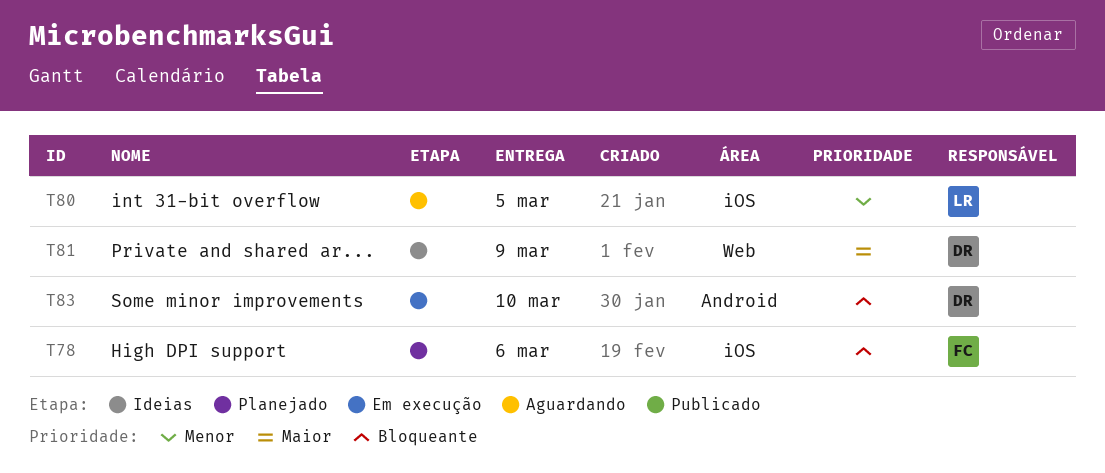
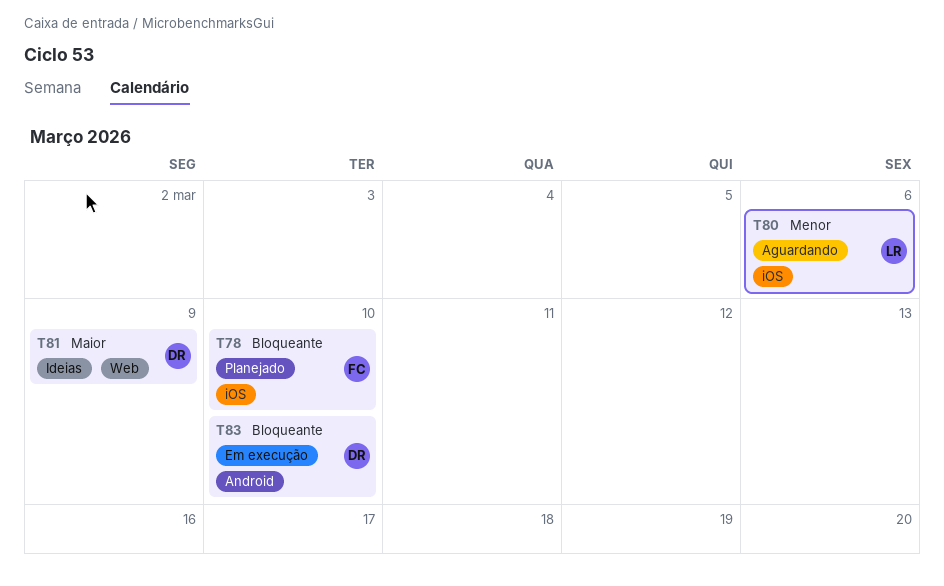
T78, due: Mar 6 -> Mar 10
T80, due: Mar 5 -> Mar 6

